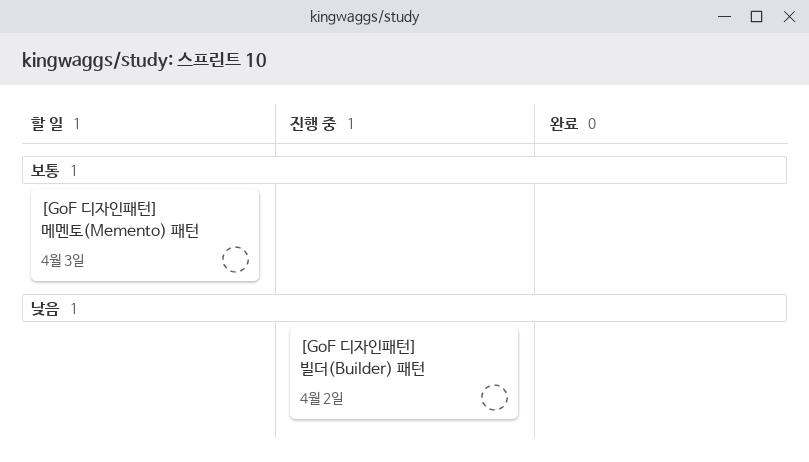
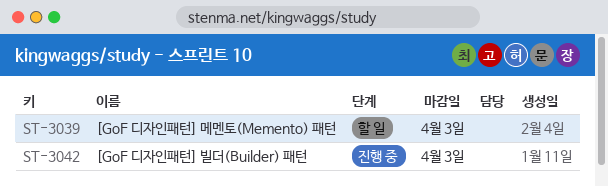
[GoF 디자인패턴] 빌더(Builder) 패턴, due: Apr 2 -> Apr 3

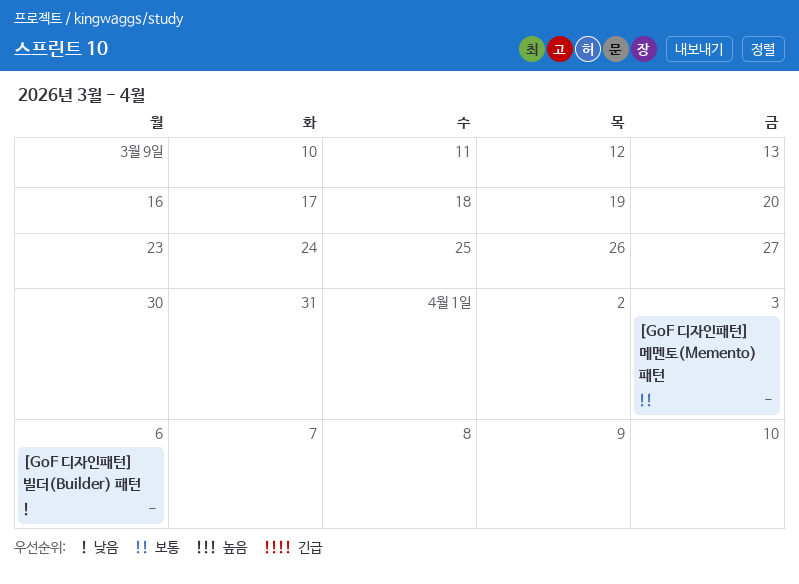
[GoF 디자인패턴] 빌더(Builder) 패턴, due: Apr 3 -> Apr 6

